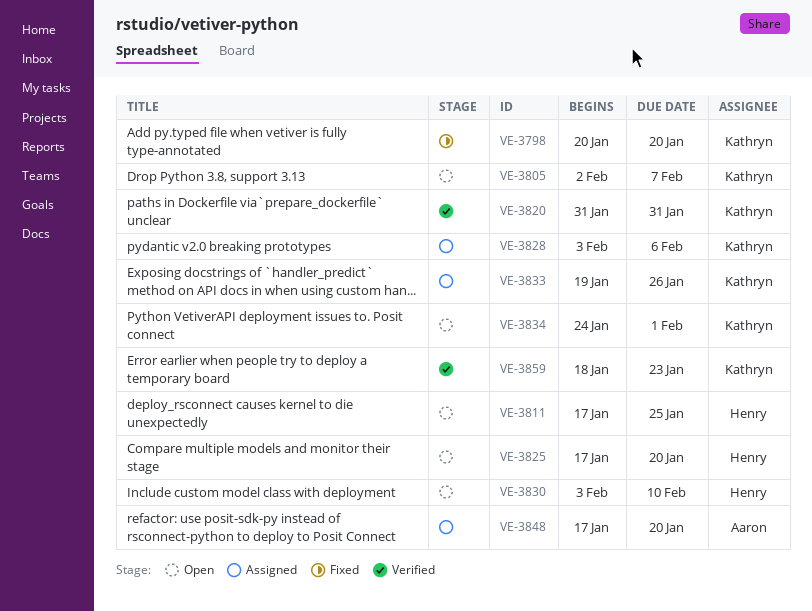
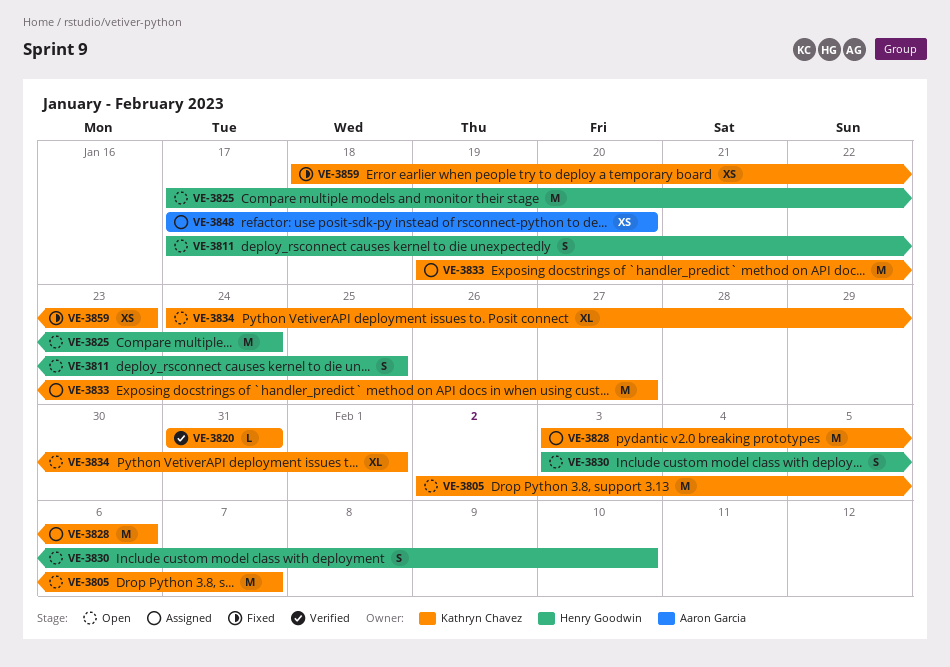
VE-3798: present -> none
VE-3825, due: Jan 20 -> Jan 24
VE-3833, due: Jan 26 -> Jan 27
VE-3859, status: Verified -> Fixed

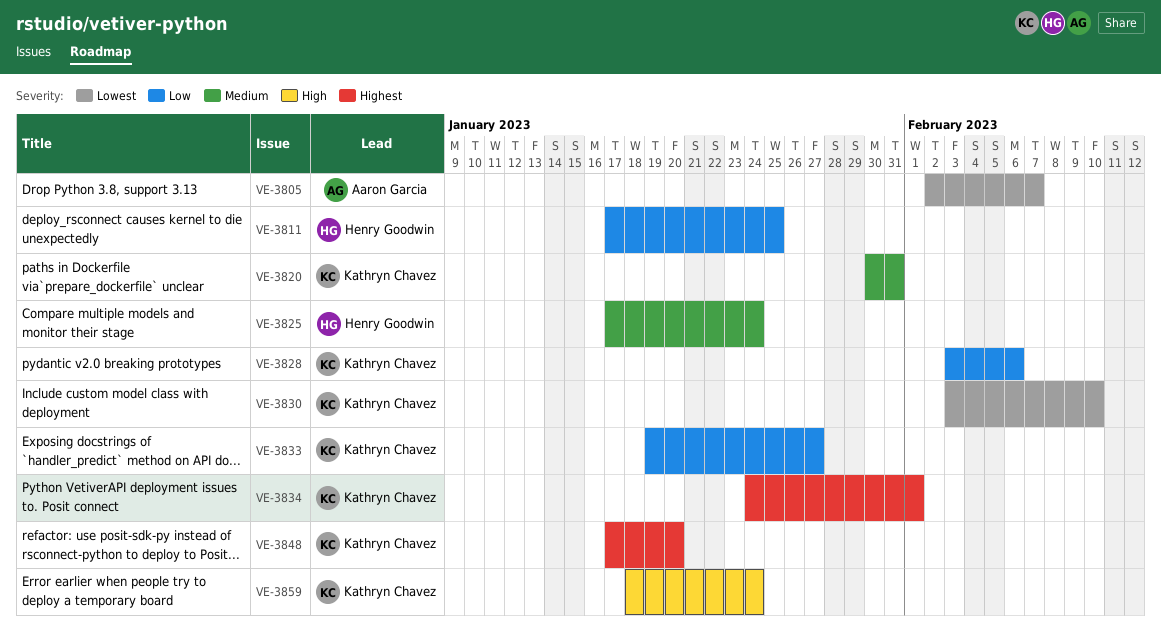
VE-3805, owner: Kathryn Chavez -> Aaron Garcia
VE-3820, start: Jan 31 -> Jan 30
VE-3830, owner: Henry Goodwin -> Kathryn Chavez
VE-3848, owner: Aaron Garcia -> Kathryn Chavez
VE-3859, due: Jan 23 -> Jan 24

